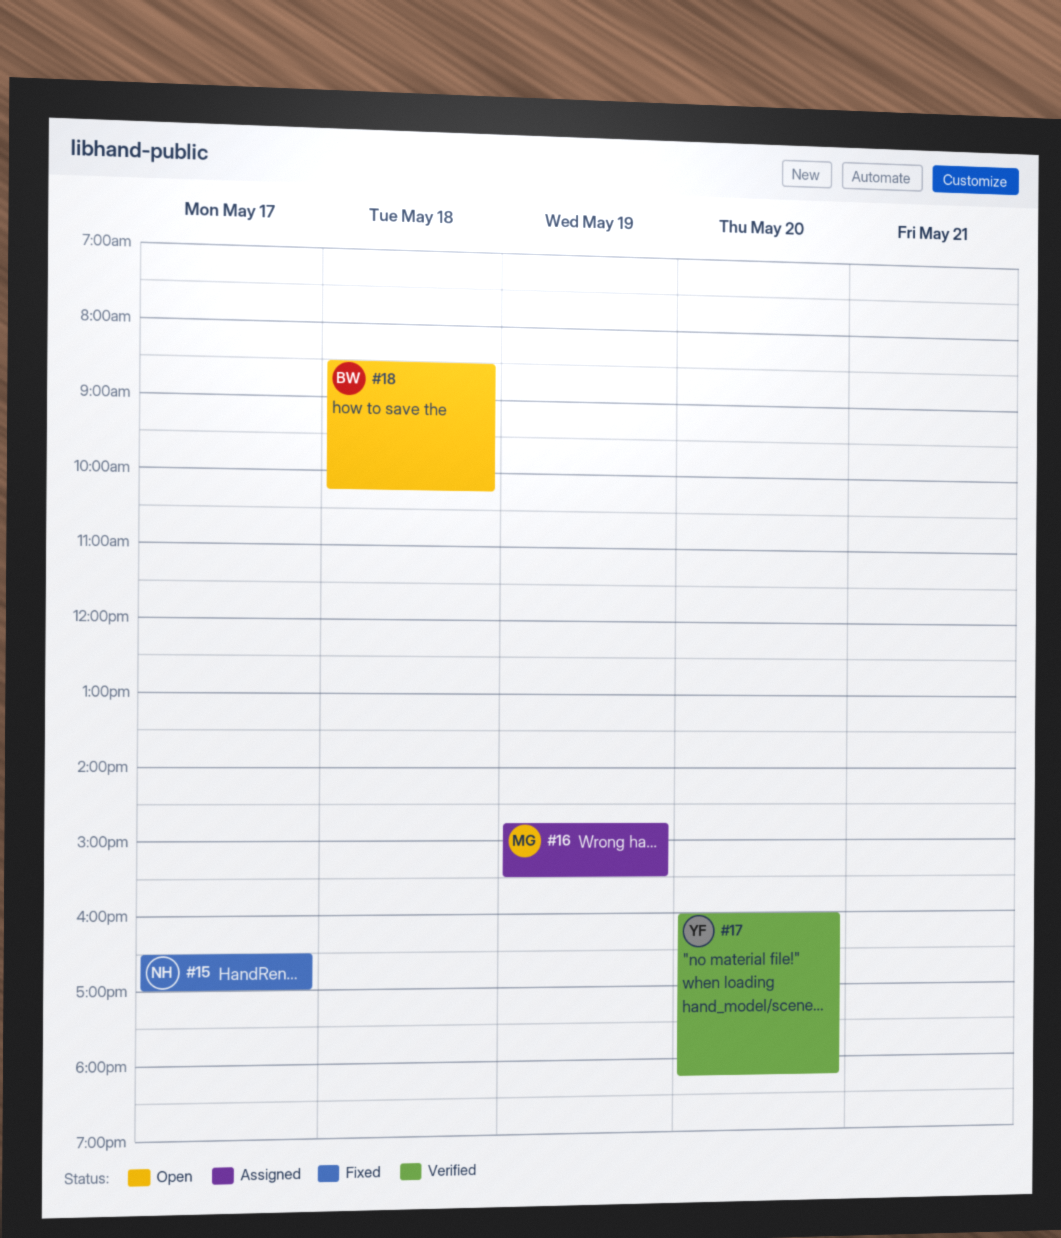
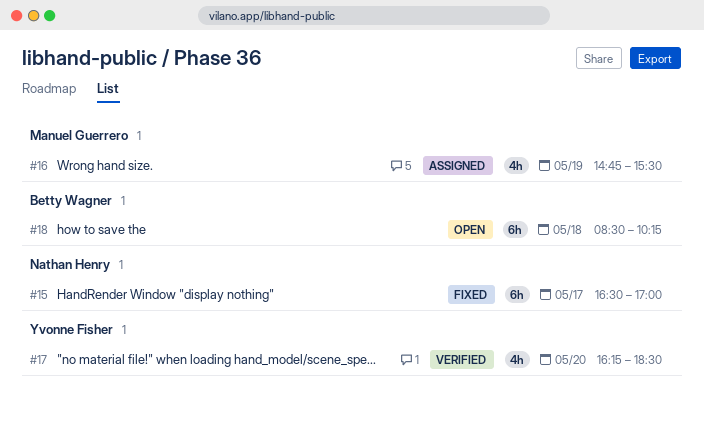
#17, begins: 16:00 -> 16:15
#17, ends: 18:15 -> 18:30

